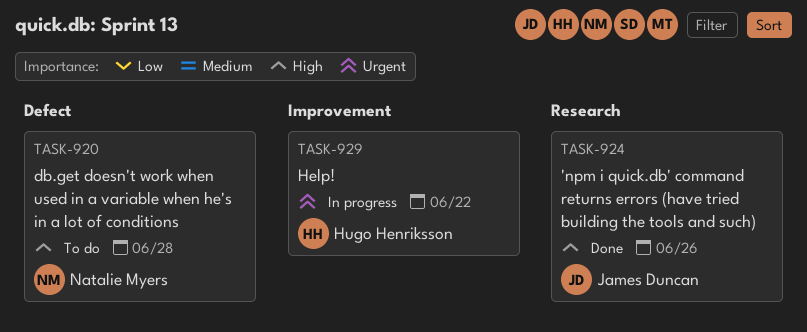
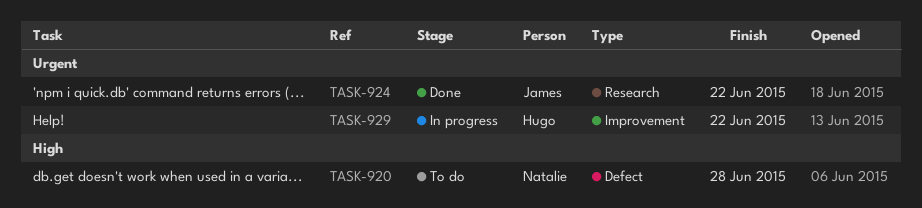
TASK-924, priority: High -> Urgent
TASK-924, due: Jun 26 -> Jun 22

